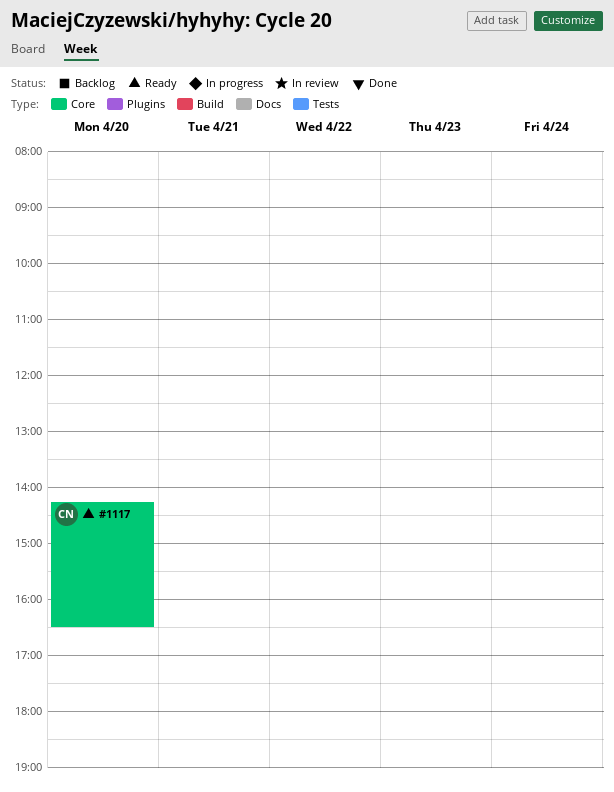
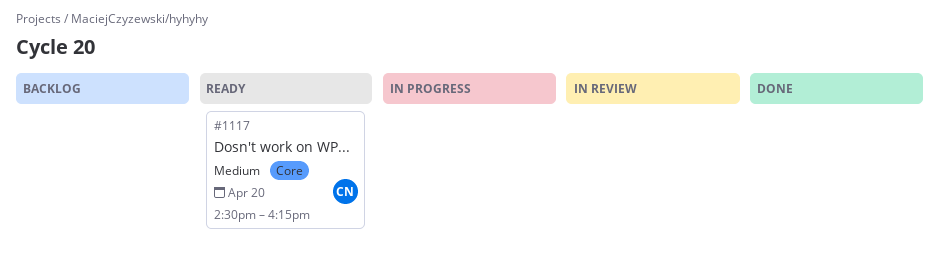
#1117, begins: 14:15 -> 14:30
#1117, ends: 16:30 -> 16:15

